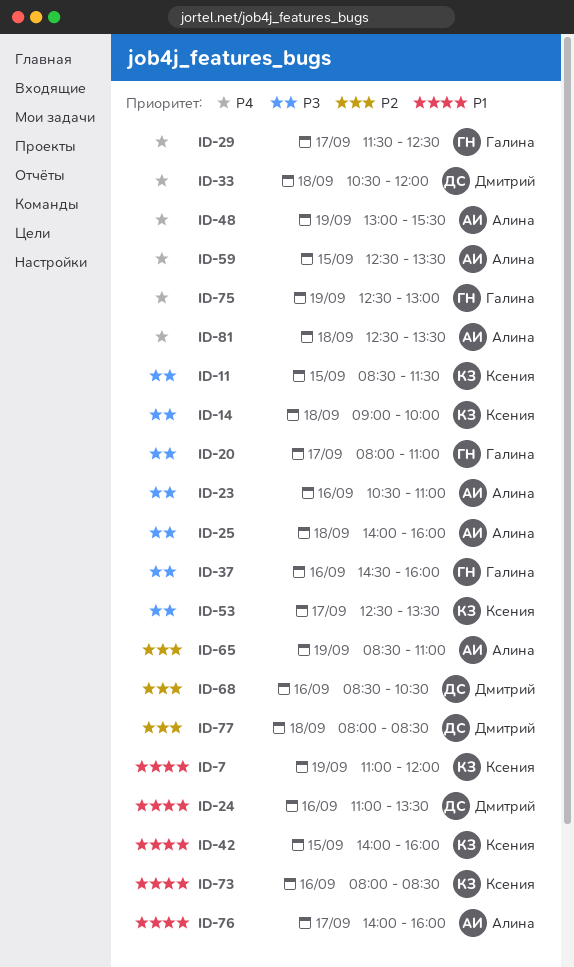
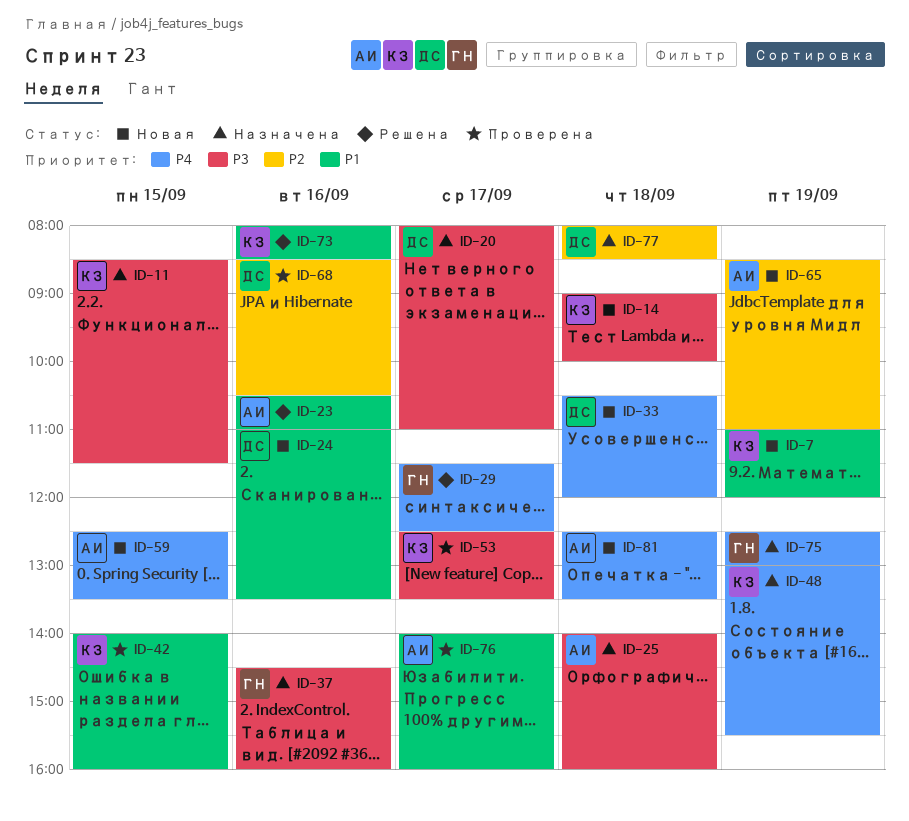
ID-20, owner: Галина -> Дмитрий
ID-23, priority: P3 -> P1
ID-48, owner: Алина -> Ксения

